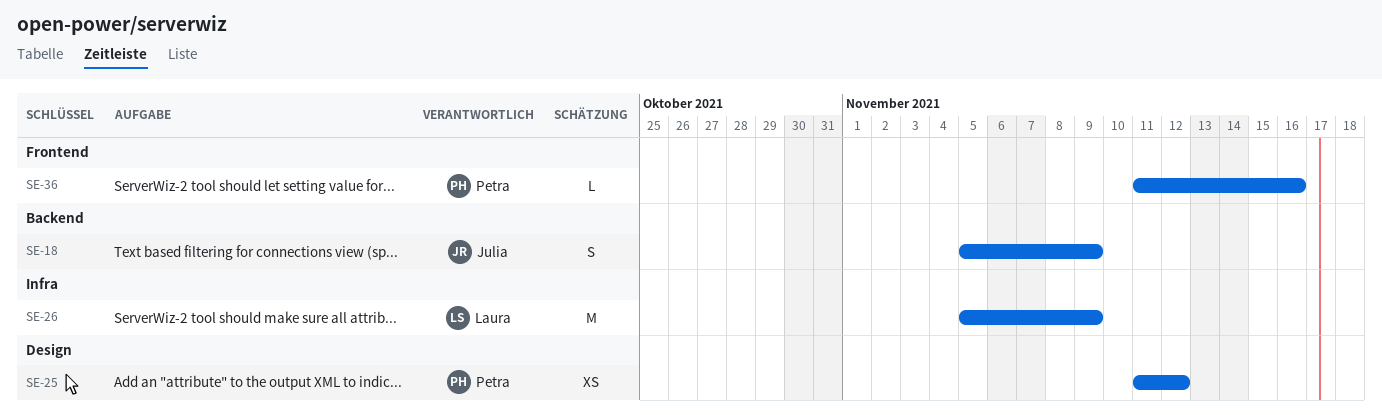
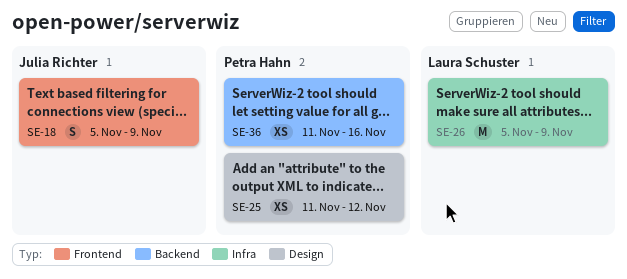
SE-18, label: Backend -> Frontend
SE-36, label: Frontend -> Backend
SE-36, estimate: L -> XS

